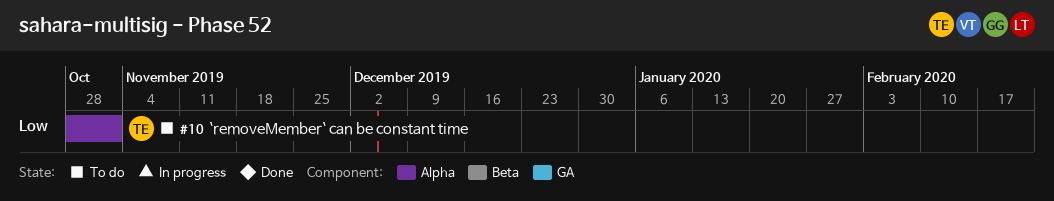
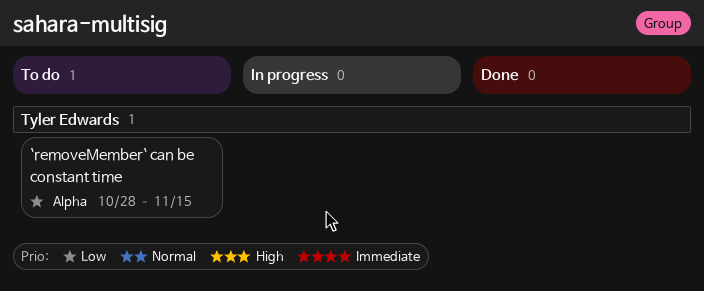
`removeMember` can be constant time, due: Nov 1 -> Nov 15

